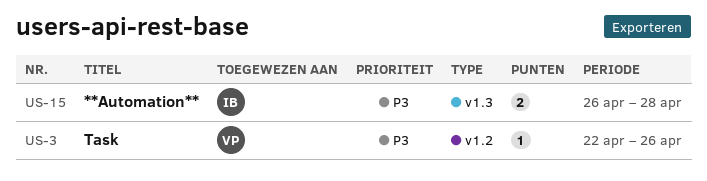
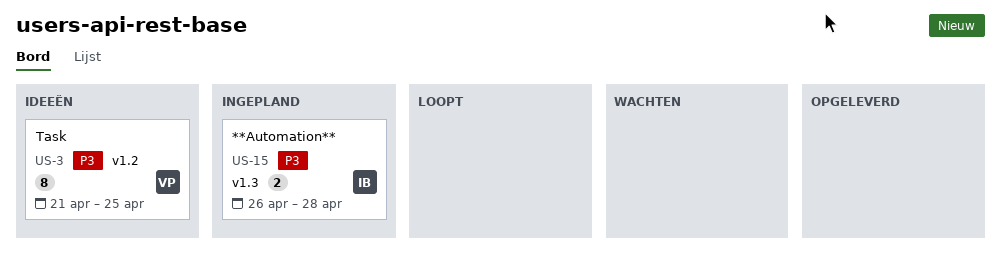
US-3, estimate: 1 -> 8
US-3, start: Apr 22 -> Apr 21
US-3, due: Apr 26 -> Apr 25

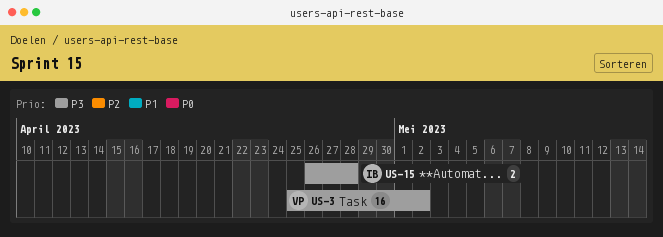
US-3, estimate: 8 -> 16
US-3, start: Apr 21 -> Apr 25
US-3, due: Apr 25 -> May 2

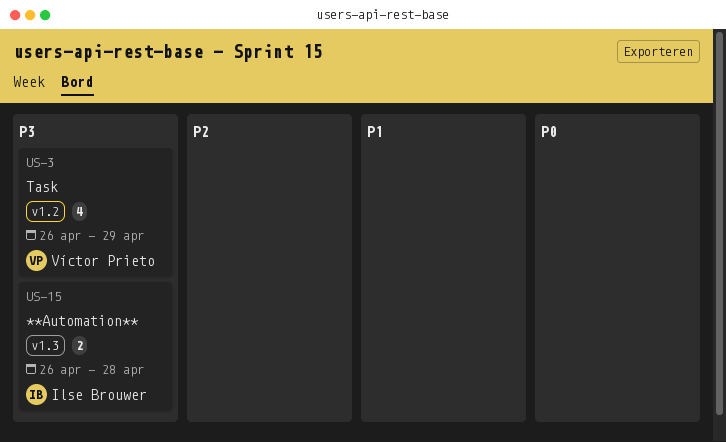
US-3, estimate: 16 -> 4
US-3, start: Apr 25 -> Apr 26
US-3, due: May 2 -> Apr 29

